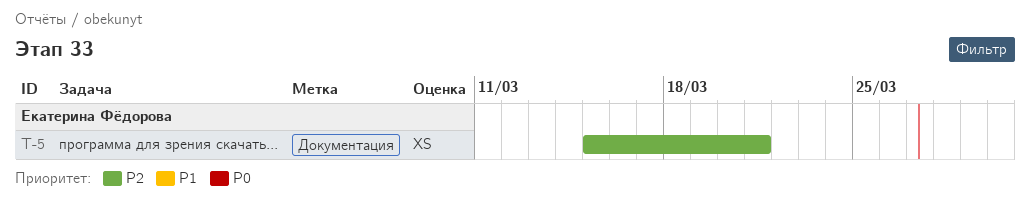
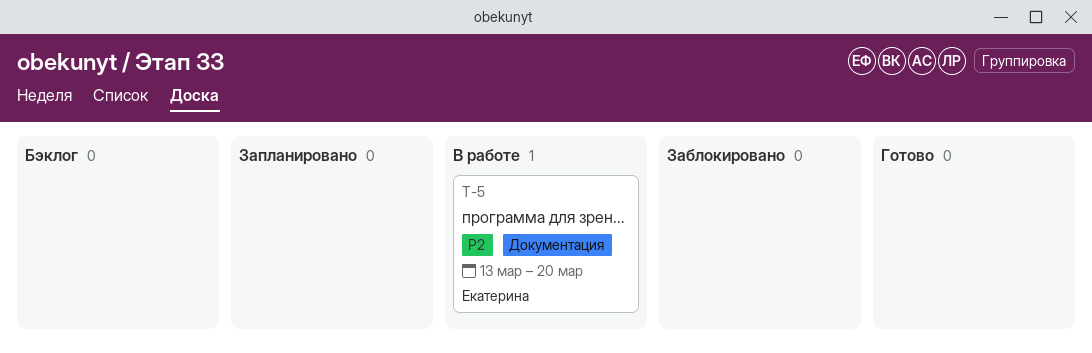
T-5, start: Mar 15 -> Mar 13
T-5, due: Mar 21 -> Mar 20

